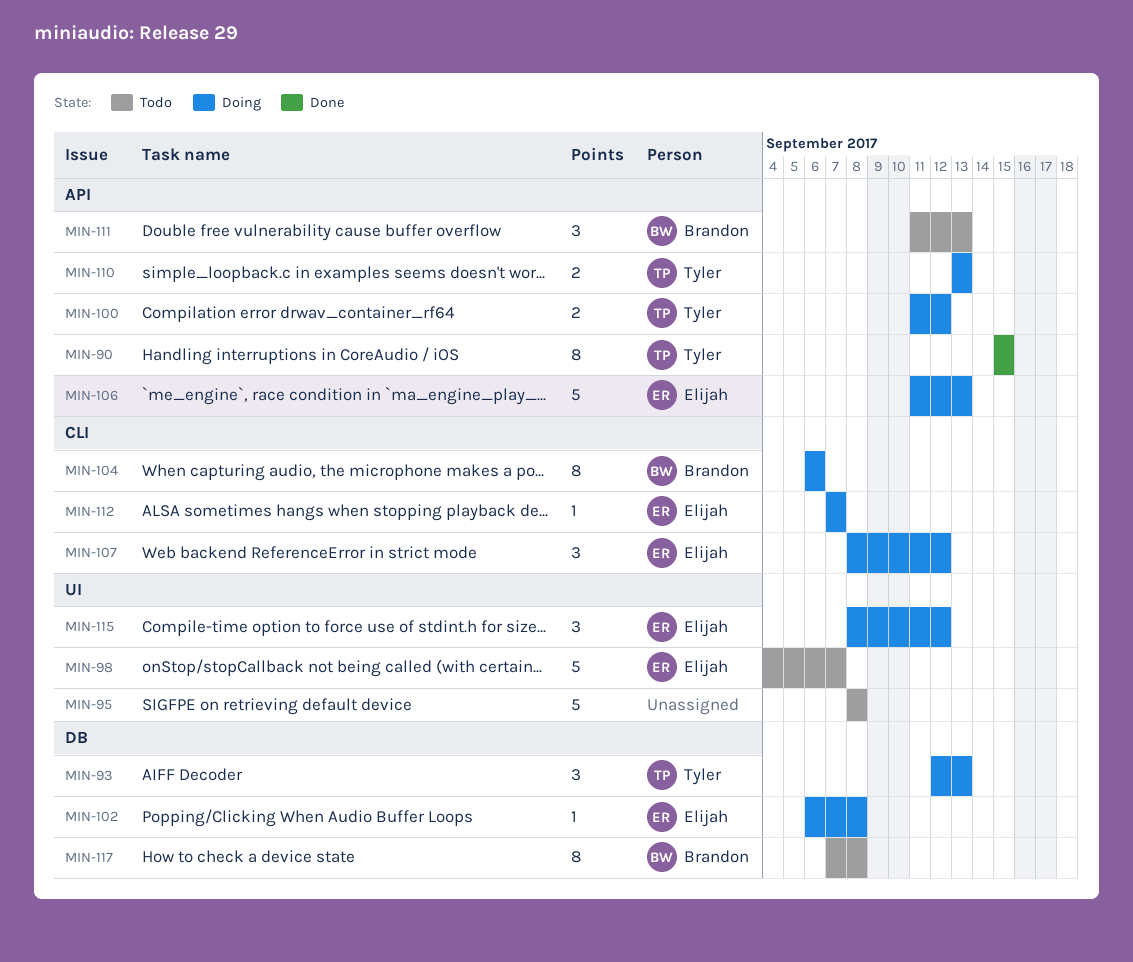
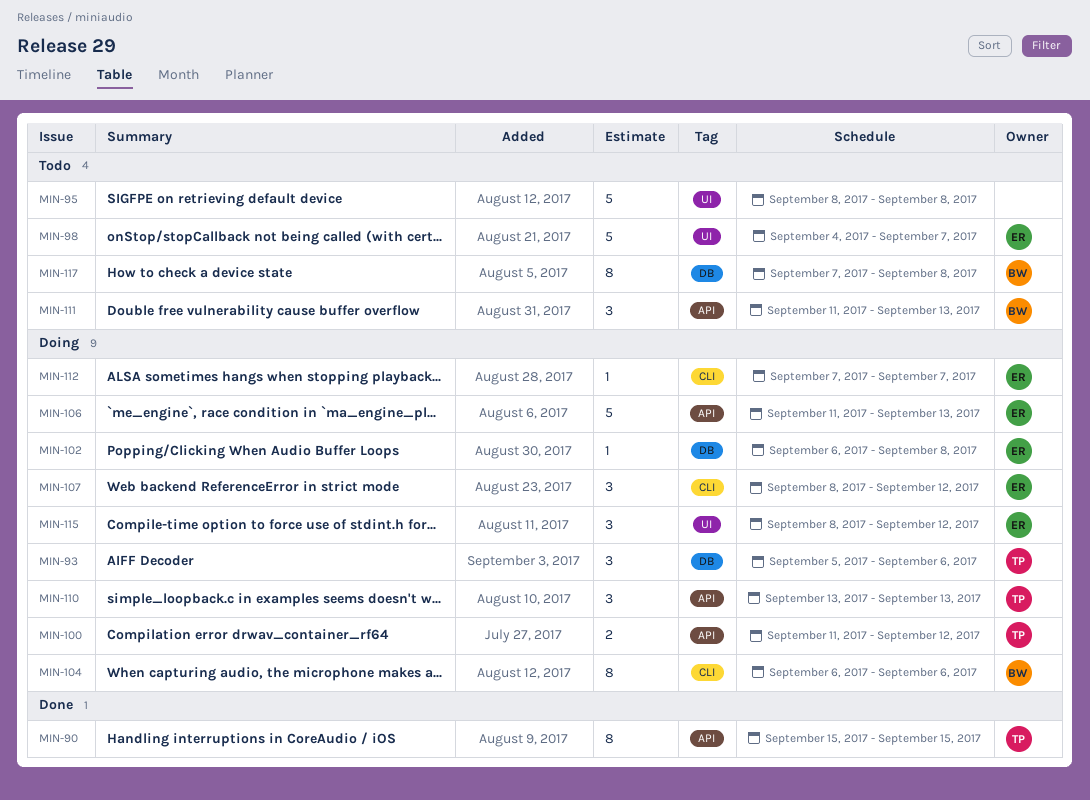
MIN-93, start: Sep 12 -> Sep 5
MIN-93, due: Sep 13 -> Sep 6
MIN-110, estimate: 2 -> 3

